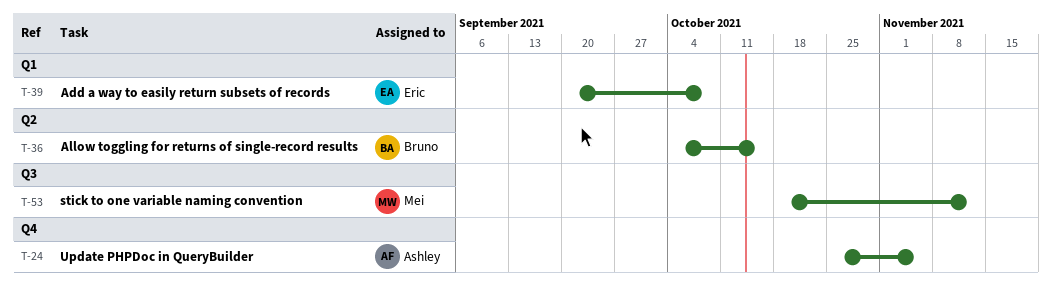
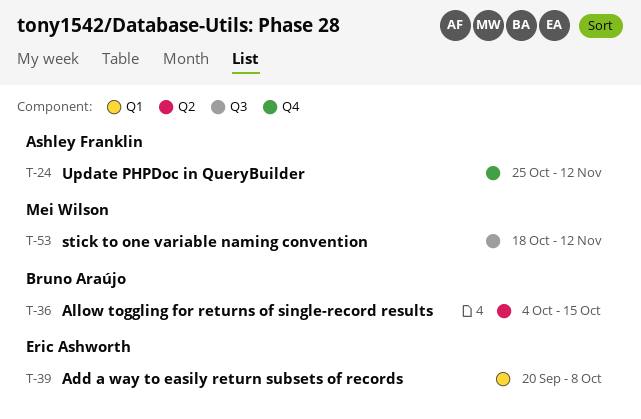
T-24, due: Nov 5 -> Nov 12

